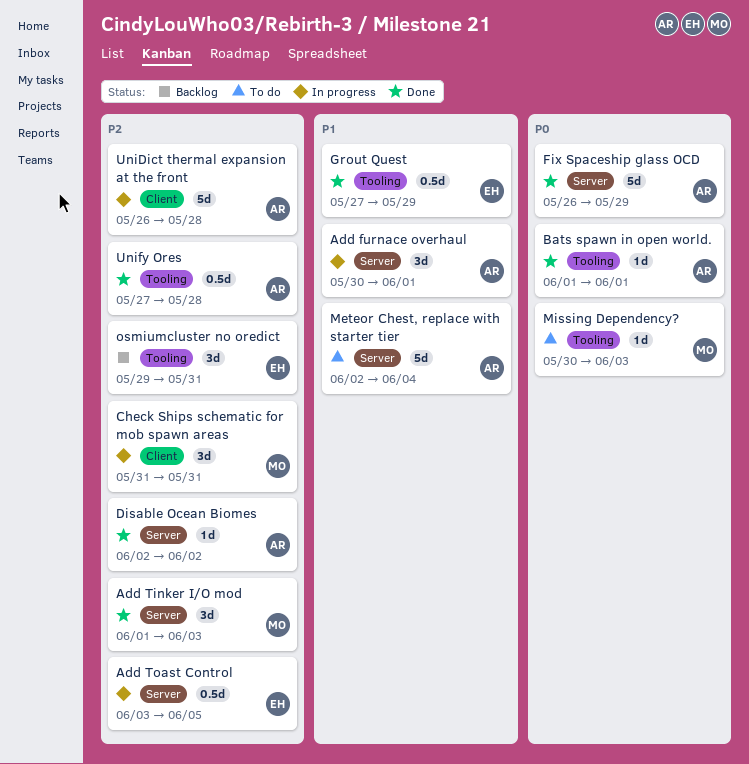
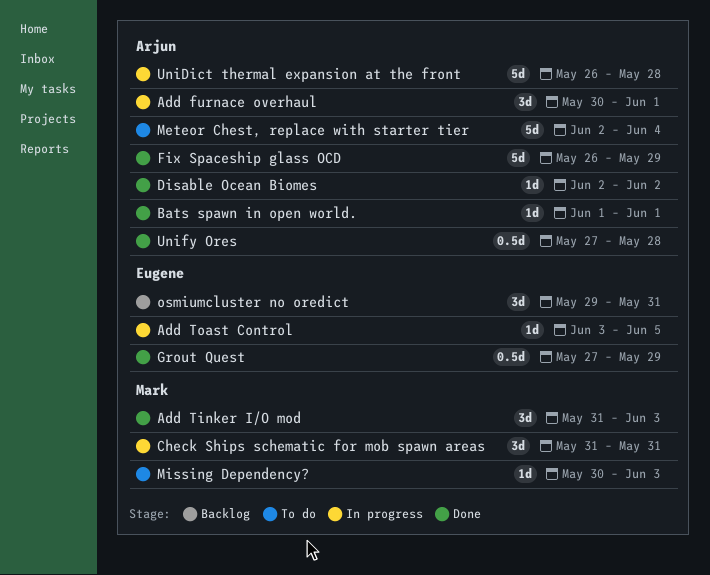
Add Tinker I/O mod, start: Jun 1 -> May 31
Add Toast Control, estimate: 0.5d -> 1d

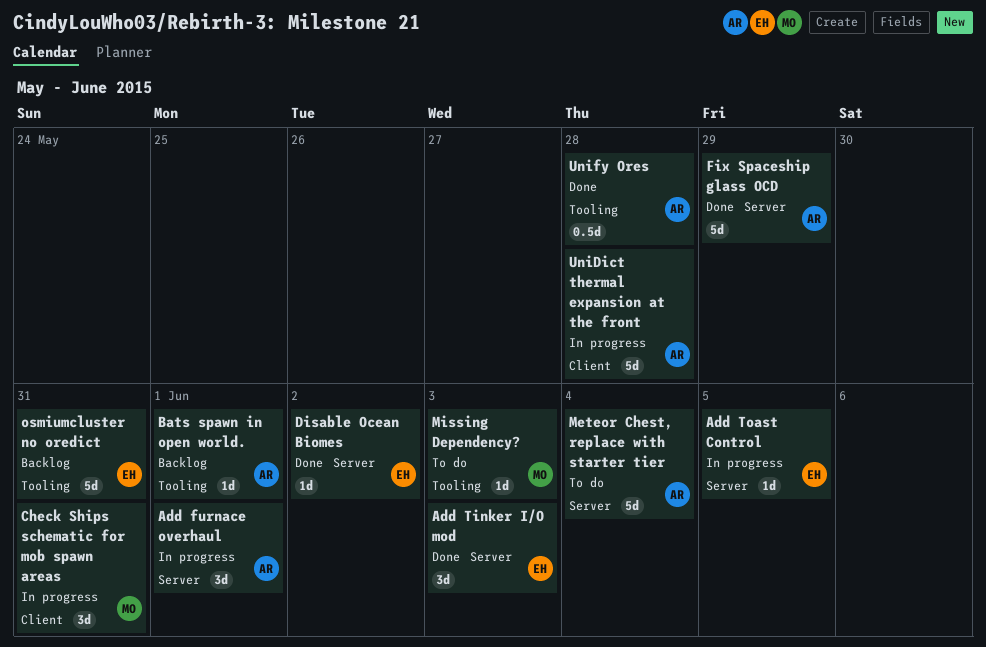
Add Tinker I/O mod, owner: Mark -> Eugene
Bats spawn in open world., status: Done -> Backlog
Disable Ocean Biomes, owner: Arjun -> Eugene
Grout Quest: present -> none
osmiumcluster no oredict, estimate: 3d -> 5d

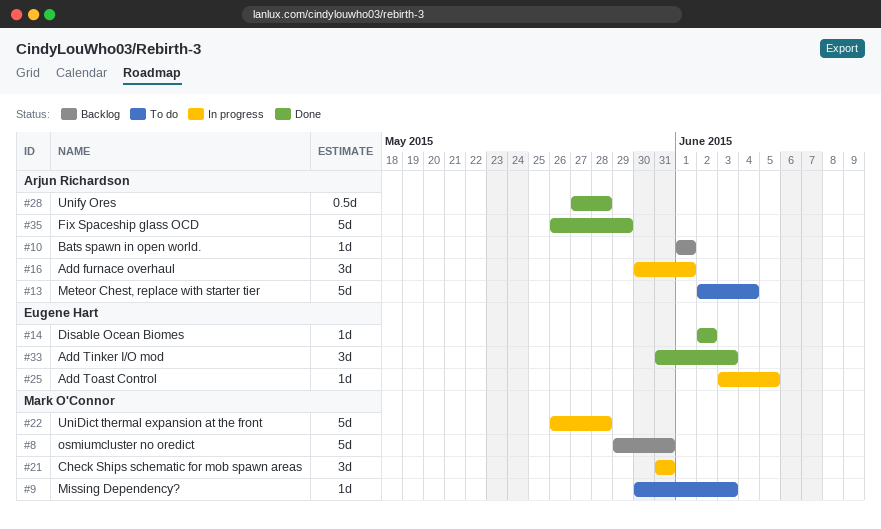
osmiumcluster no oredict, owner: Eugene Hart -> Mark O'Connor
UniDict thermal expansion at the front, owner: Arjun Richardson -> Mark O'Connor

